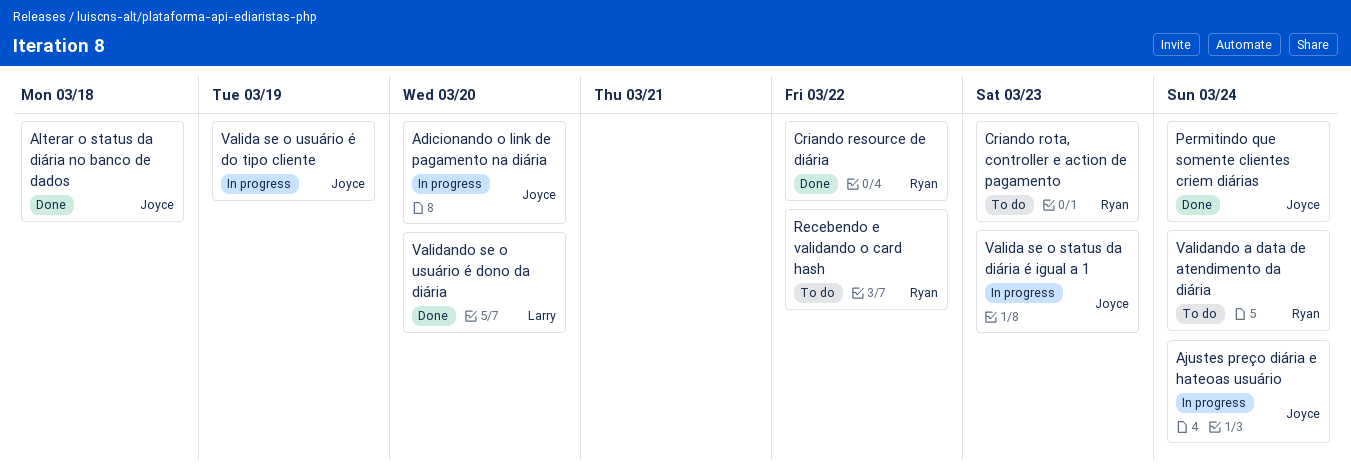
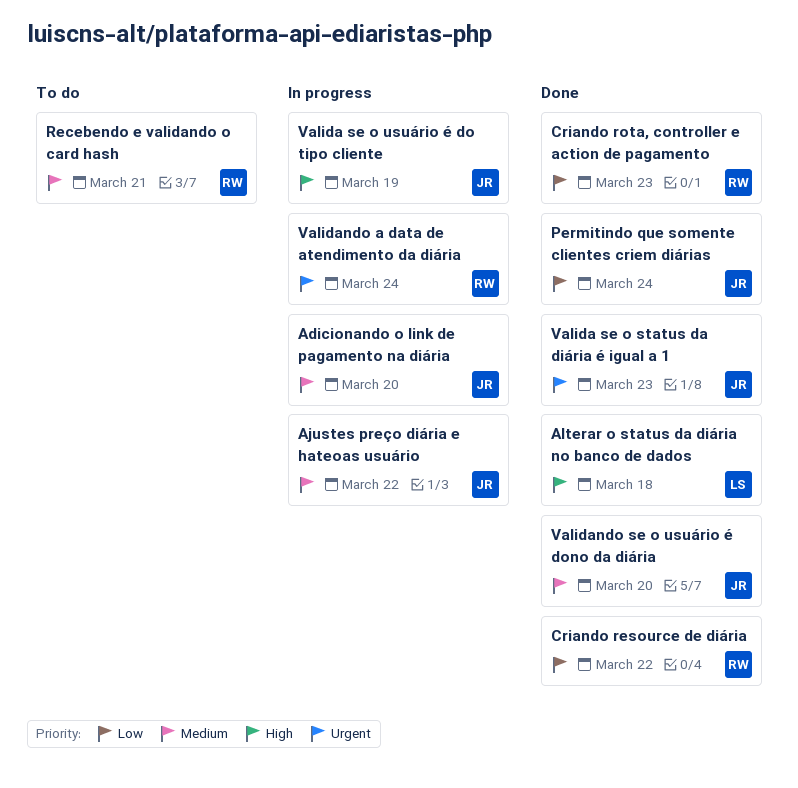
Ajustes preço diária e hateoas usuário, due: Mar 24 -> Mar 22
Alterar o status da diária no banco de dados, owner: Joyce -> Larry
Criando rota, controller e action de pagamento, status: To do -> Done
Recebendo e validando o card hash, due: Mar 22 -> Mar 21
Valida se o status da diária é igual a 1, status: In progress -> Done
Validando a data de atendimento da diária, status: To do -> In progress
Validando se o usuário é dono da diária, owner: Larry -> Joyce

